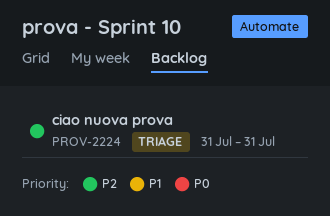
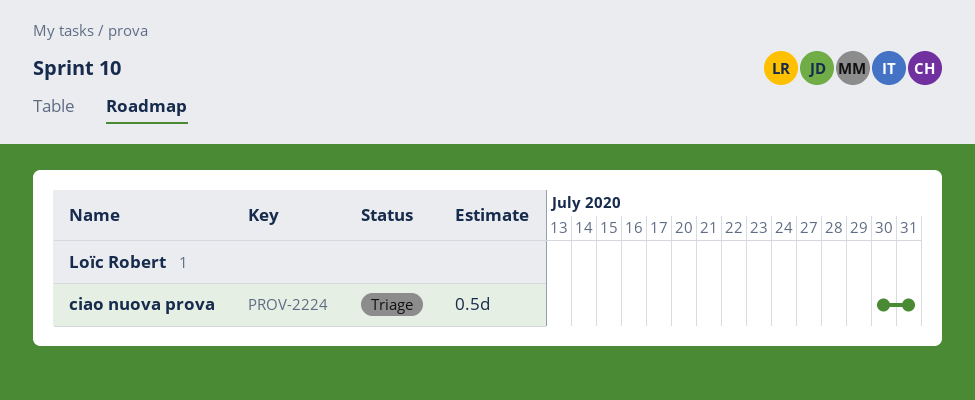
PROV-2224, start: Jul 31 -> Jul 30

